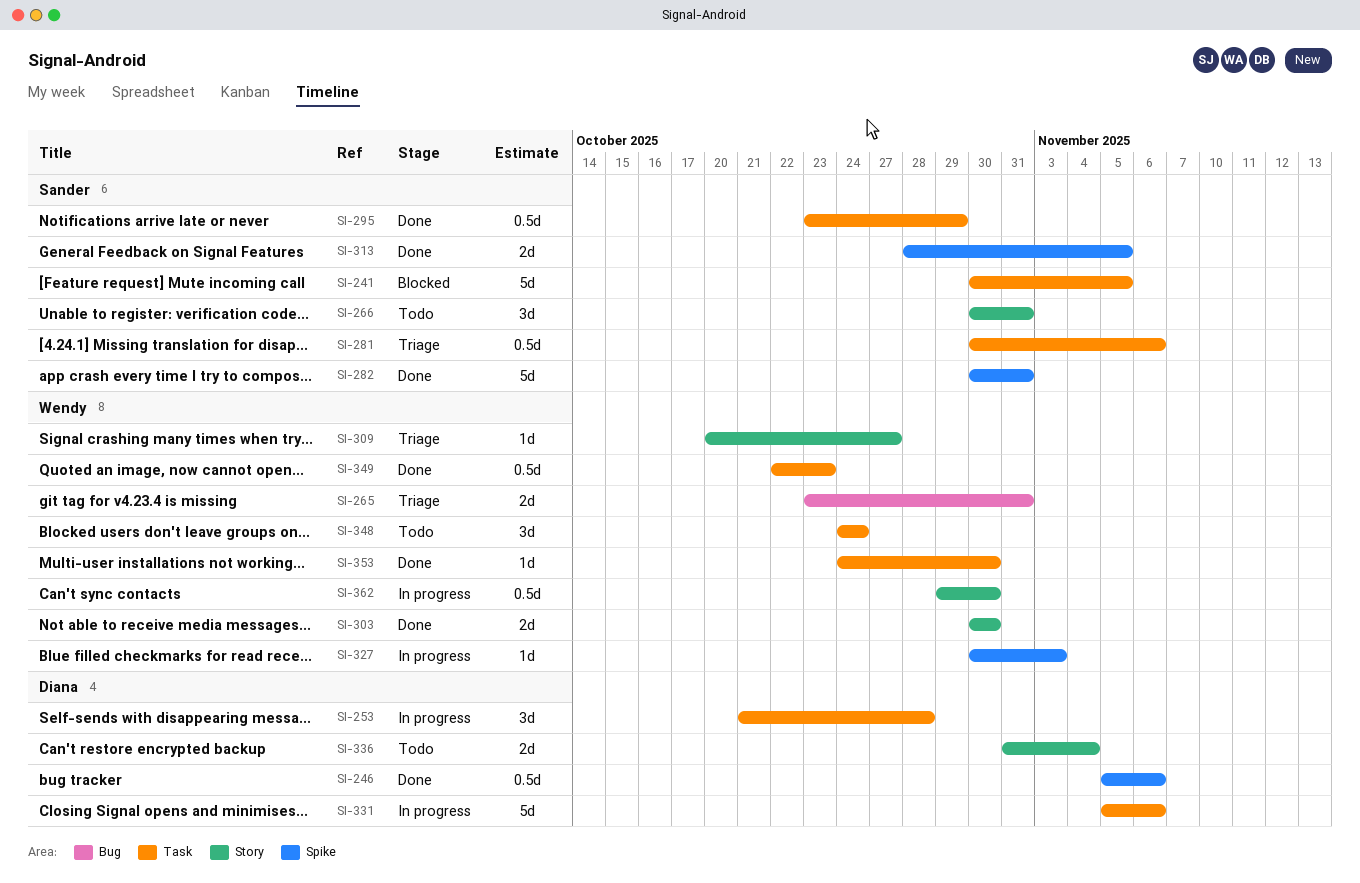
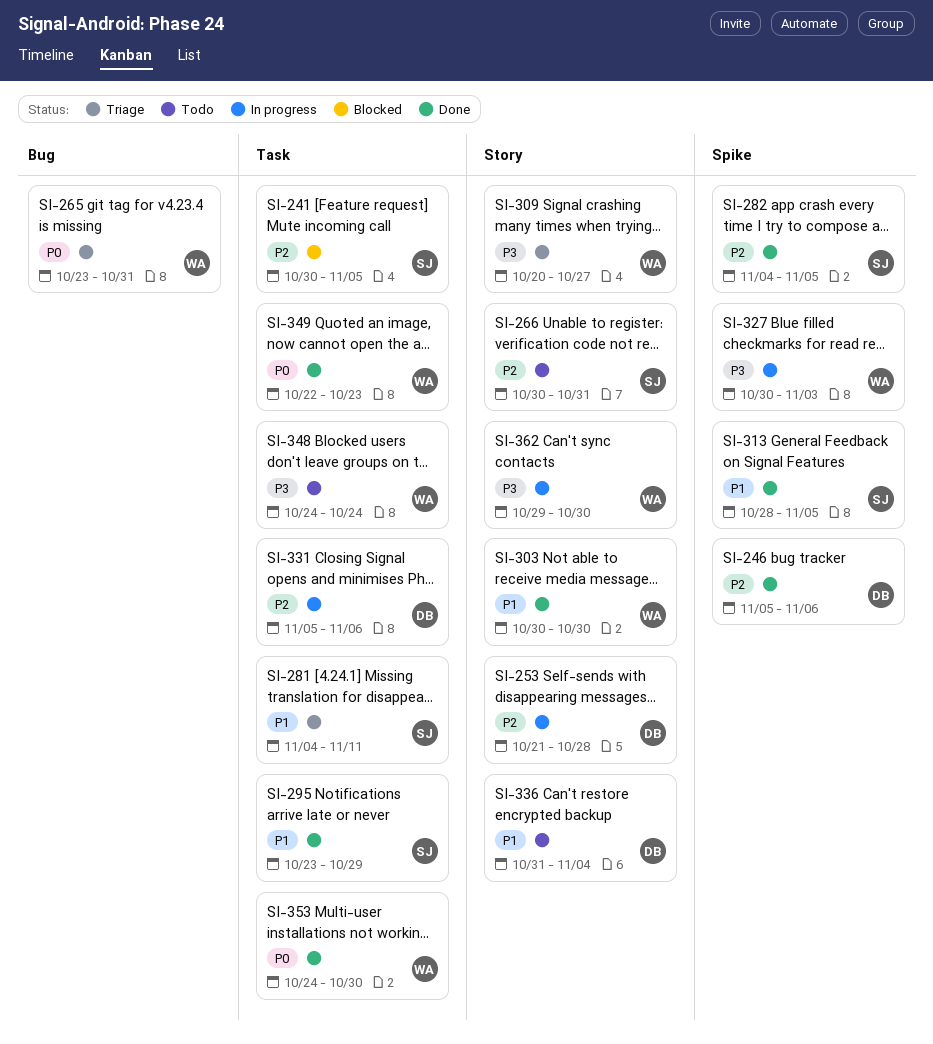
SI-253, label: Task -> Story
SI-281, start: Oct 30 -> Nov 4
SI-281, due: Nov 6 -> Nov 11
SI-282, start: Oct 30 -> Nov 4
SI-282, due: Oct 31 -> Nov 5

